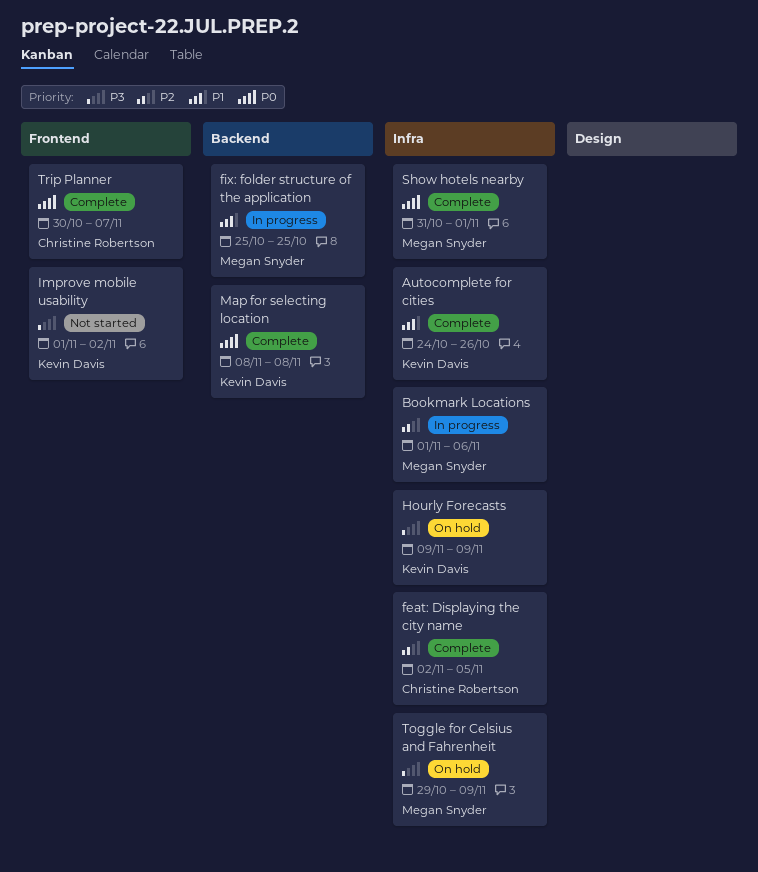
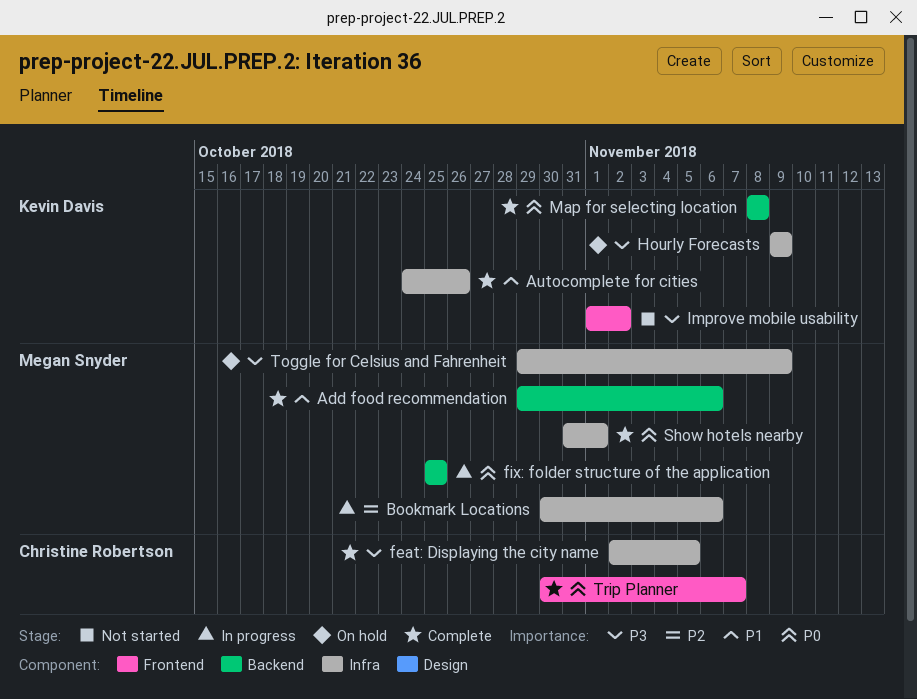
Add food recommendation: none -> present
Bookmark Locations, start: Nov 1 -> Oct 30
feat: Displaying the city name, priority: P2 -> P3
fix: folder structure of the application, priority: P1 -> P0

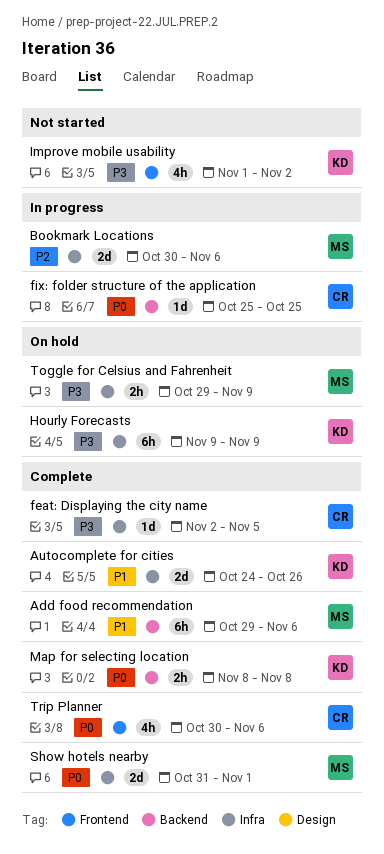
fix: folder structure of the application, owner: Megan Snyder -> Christine Robertson
Trip Planner, due: Nov 7 -> Nov 6

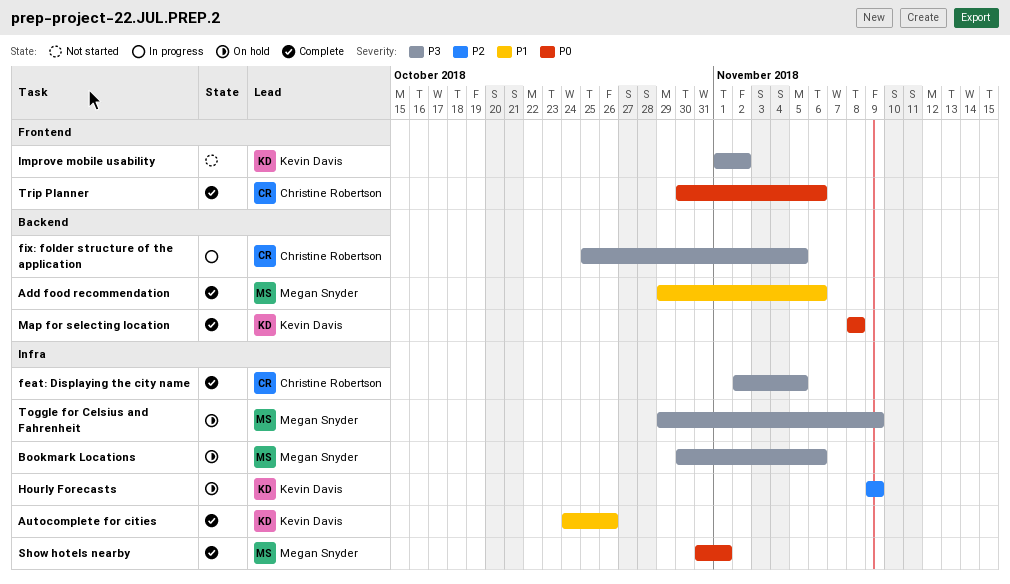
Bookmark Locations, status: In progress -> On hold
Bookmark Locations, priority: P2 -> P3
fix: folder structure of the application, priority: P0 -> P3
fix: folder structure of the application, due: Oct 25 -> Nov 5
Hourly Forecasts, priority: P3 -> P2

